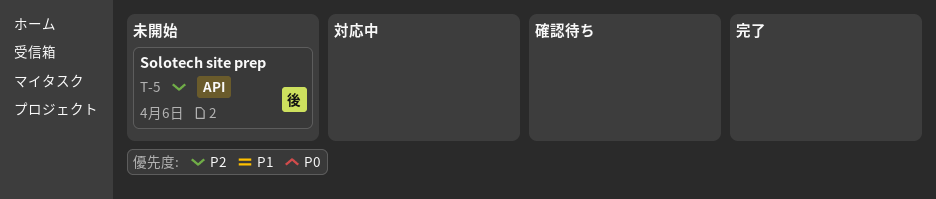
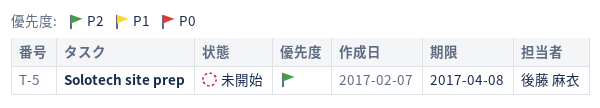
T-5, due: Apr 6 -> Apr 8

